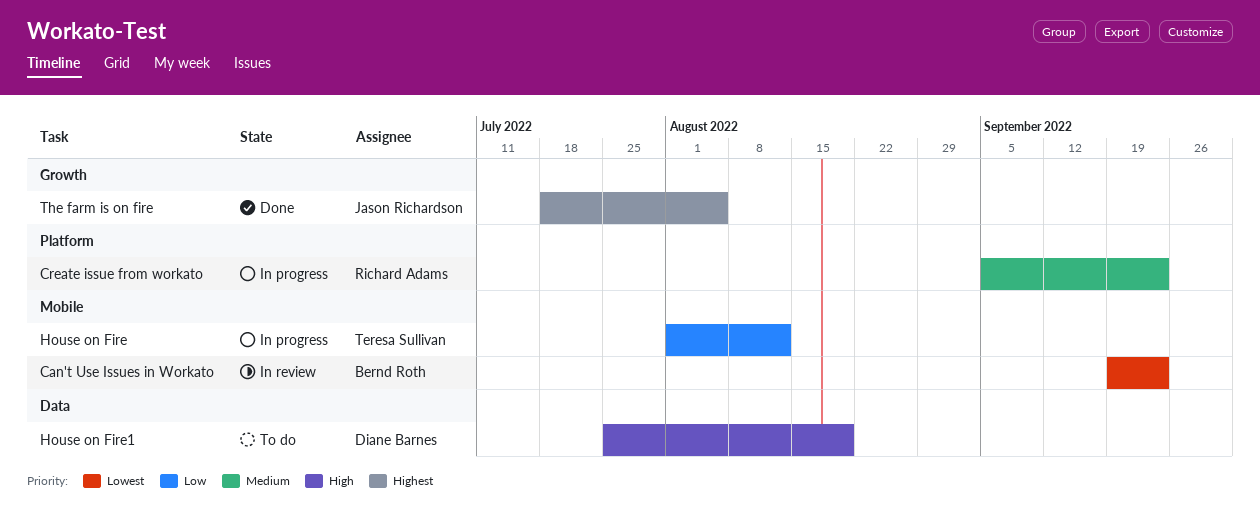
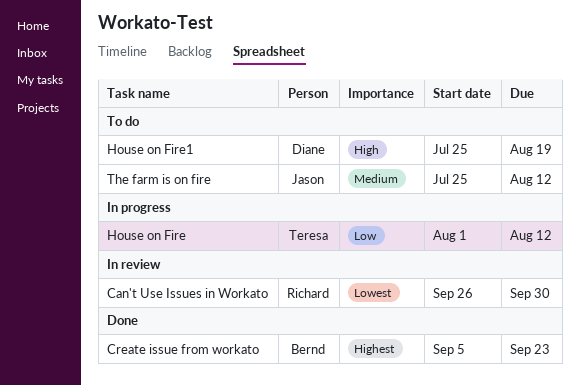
Can't Use Issues in Workato, owner: Bernd Roth -> Richard Adams
Can't Use Issues in Workato, start: Sep 19 -> Sep 26
Can't Use Issues in Workato, due: Sep 23 -> Sep 30
Create issue from workato, status: In progress -> Done
Create issue from workato, owner: Richard Adams -> Bernd Roth
Create issue from workato, priority: Medium -> Highest
The farm is on fire, status: Done -> To do
The farm is on fire, priority: Highest -> Medium
The farm is on fire, start: Jul 18 -> Jul 25
The farm is on fire, due: Aug 5 -> Aug 12

